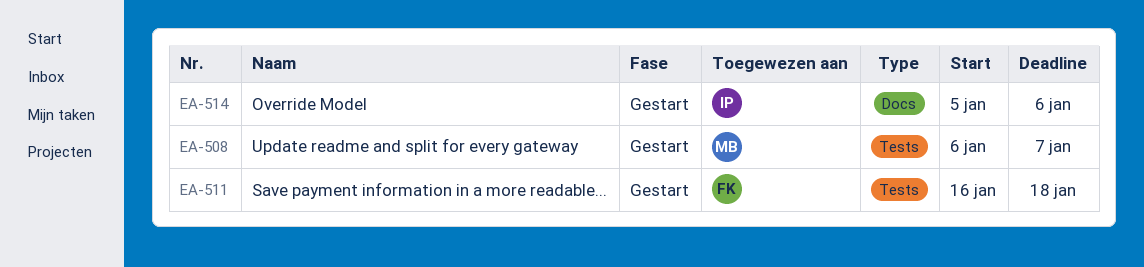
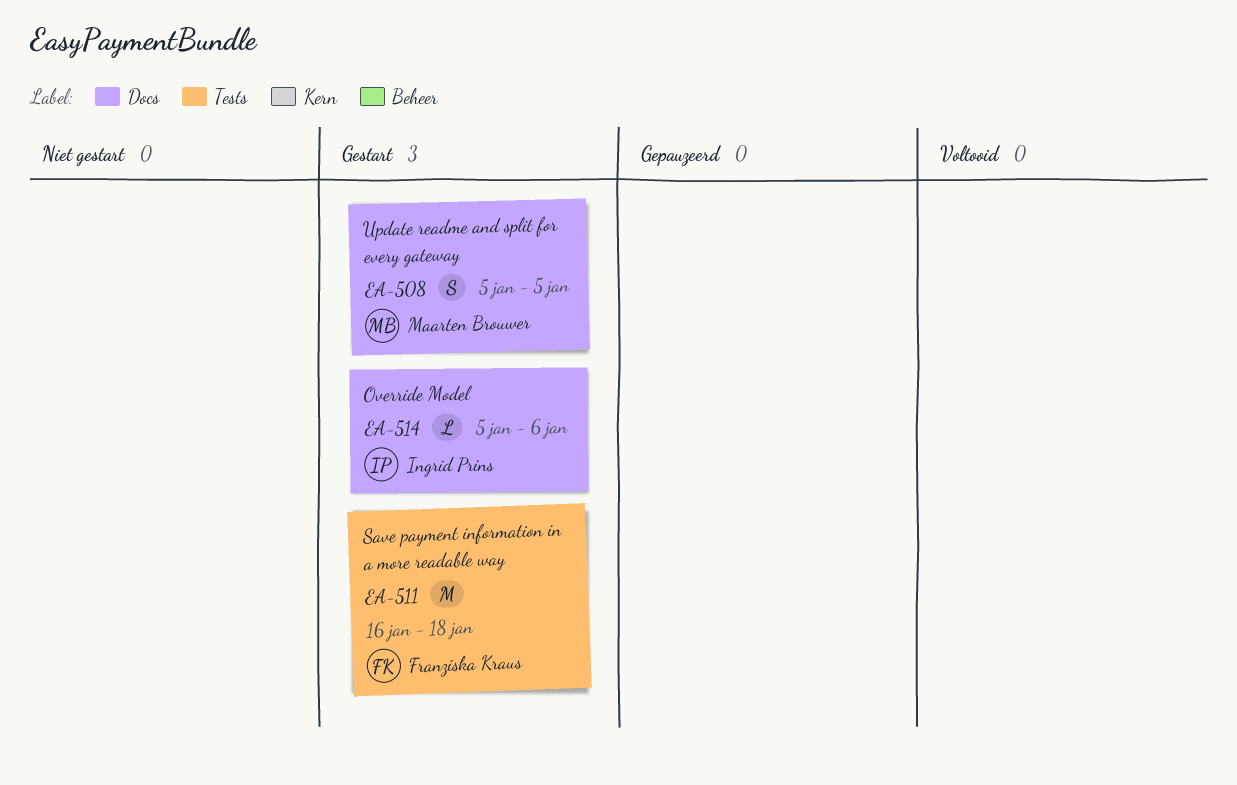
EA-508, label: Tests -> Docs
EA-508, start: Jan 6 -> Jan 5
EA-508, due: Jan 7 -> Jan 5

